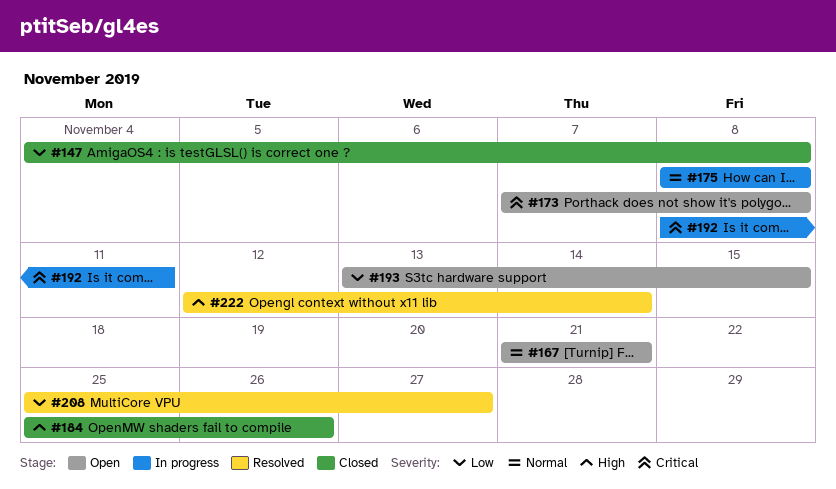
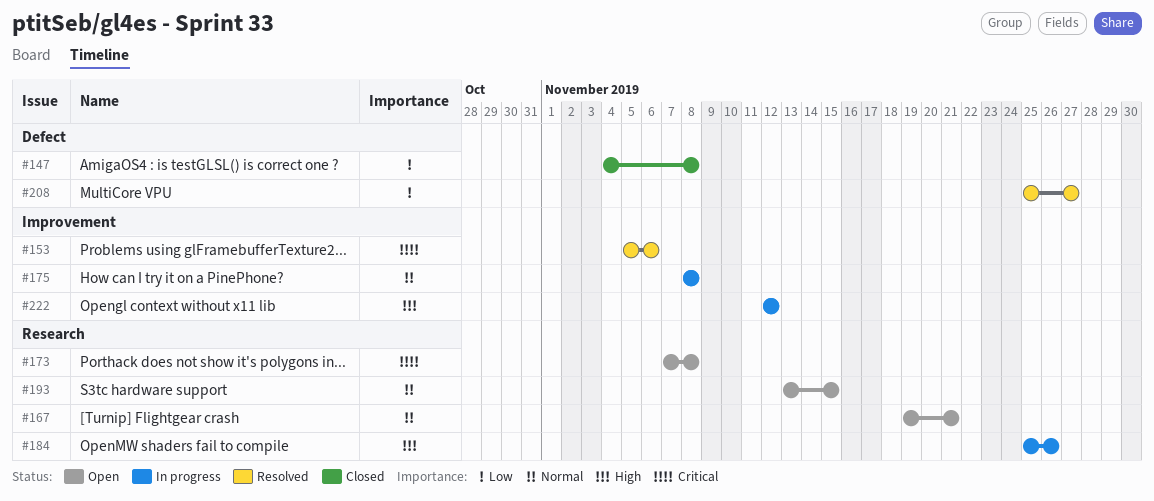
#153: none -> present
#167, start: Nov 21 -> Nov 19
#184, status: Closed -> In progress
#192: present -> none
#193, priority: Low -> Normal
#222, status: Resolved -> In progress
#222, due: Nov 14 -> Nov 12

